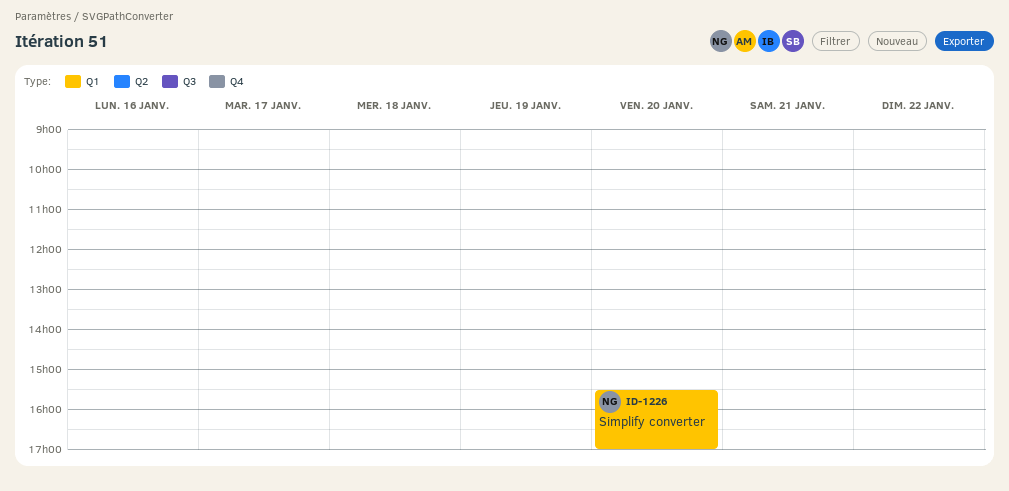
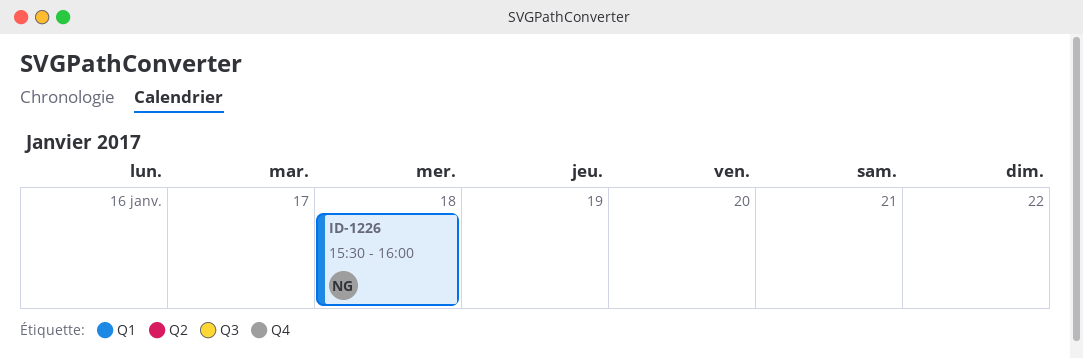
ID-1226, day: Jan 20 -> Jan 18
ID-1226, ends: 17:00 -> 16:00

